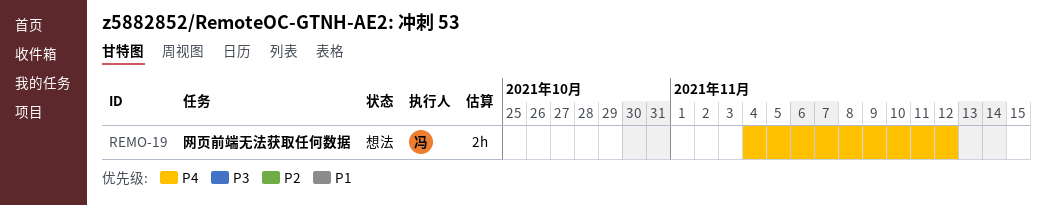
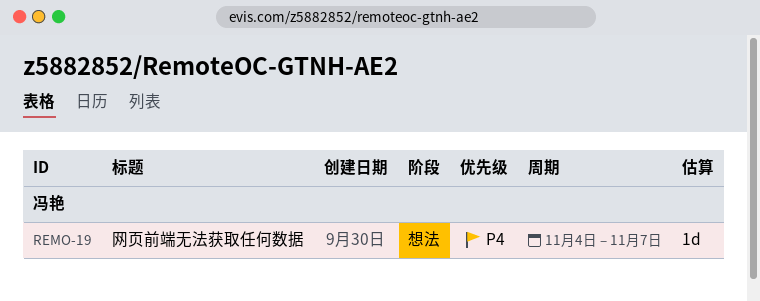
REMO-19, estimate: 2h -> 1d
REMO-19, due: Nov 12 -> Nov 7

